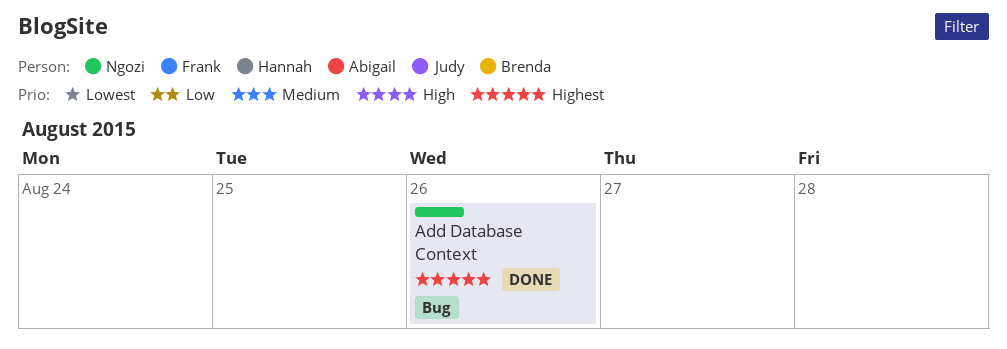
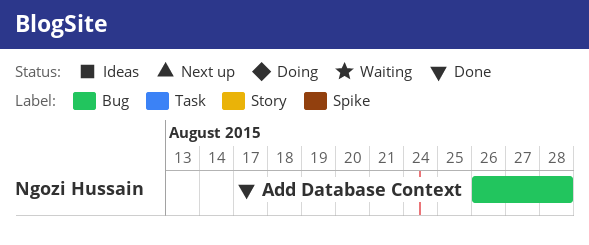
Add Database Context, due: Aug 26 -> Aug 28

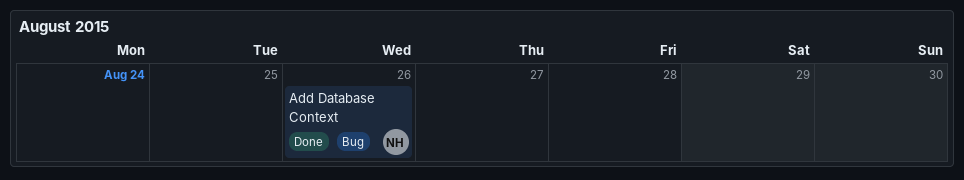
Add Database Context, due: Aug 28 -> Aug 26

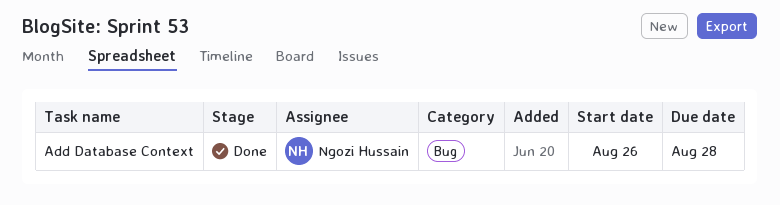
Add Database Context, due: Aug 26 -> Aug 28

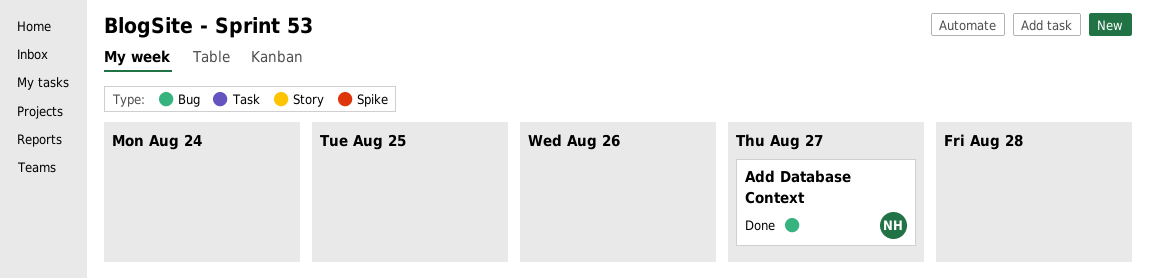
Add Database Context, due: Aug 28 -> Aug 27

